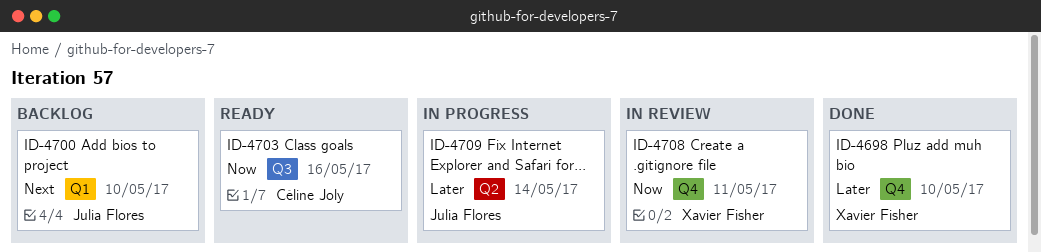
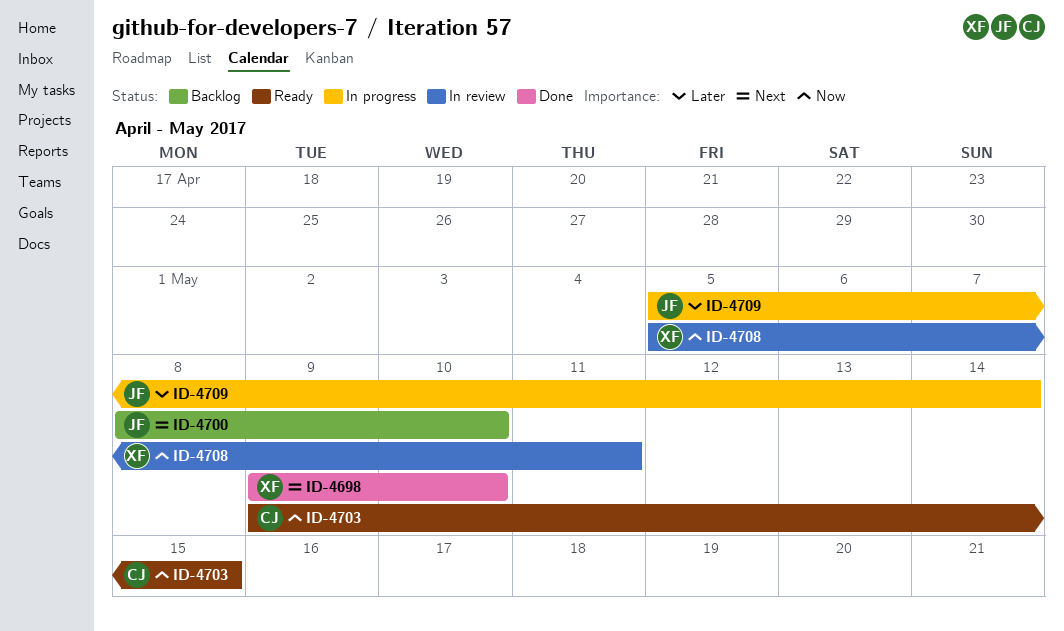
ID-4698, priority: Later -> Next
ID-4703, due: May 16 -> May 15

